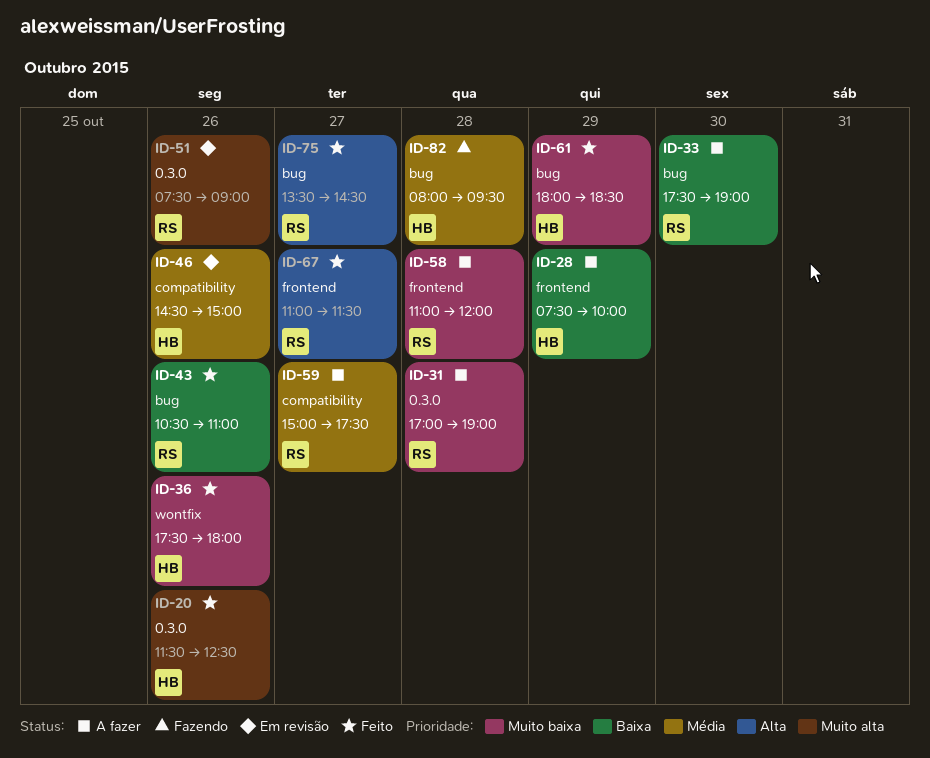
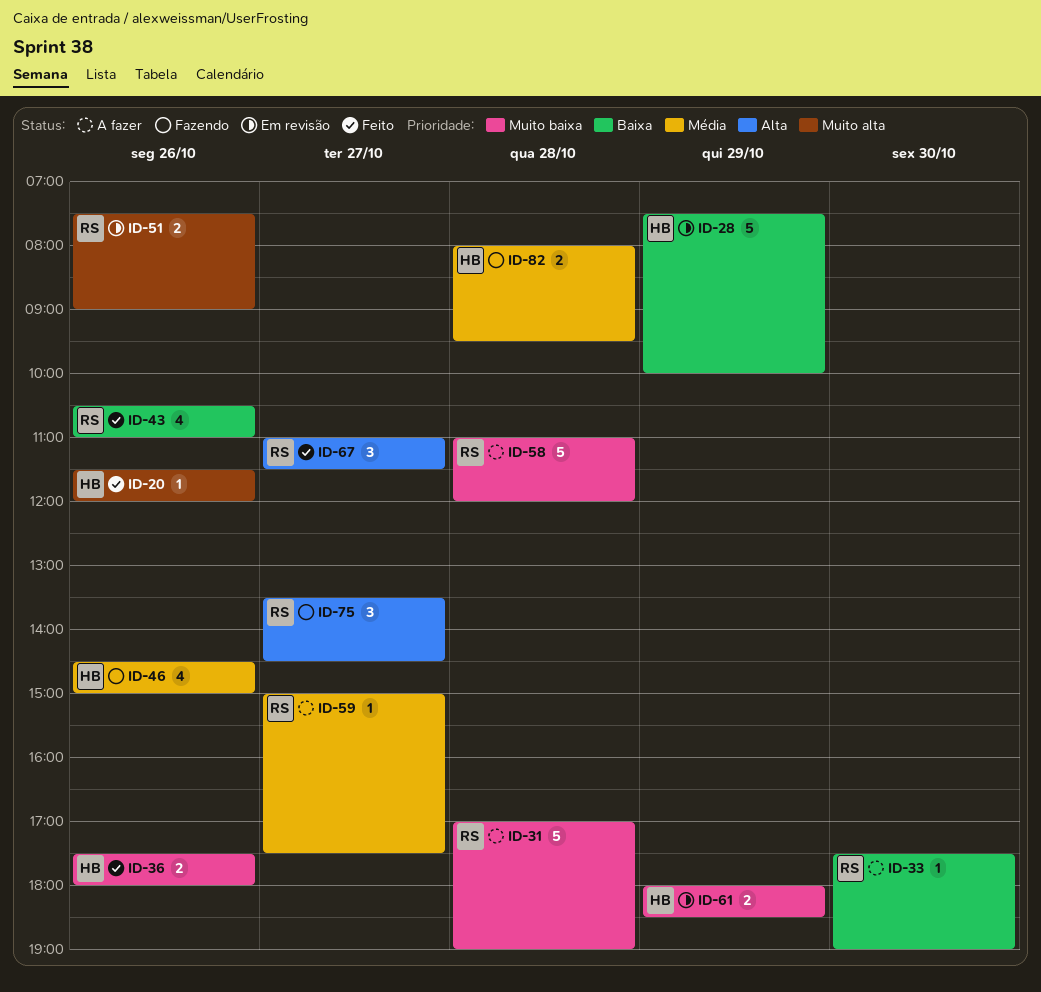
ID-20, ends: 12:30 -> 12:00
ID-28, status: A fazer -> Em revisão
ID-46, status: Em revisão -> Fazendo
ID-61, status: Feito -> Em revisão
ID-75, status: Feito -> Fazendo

